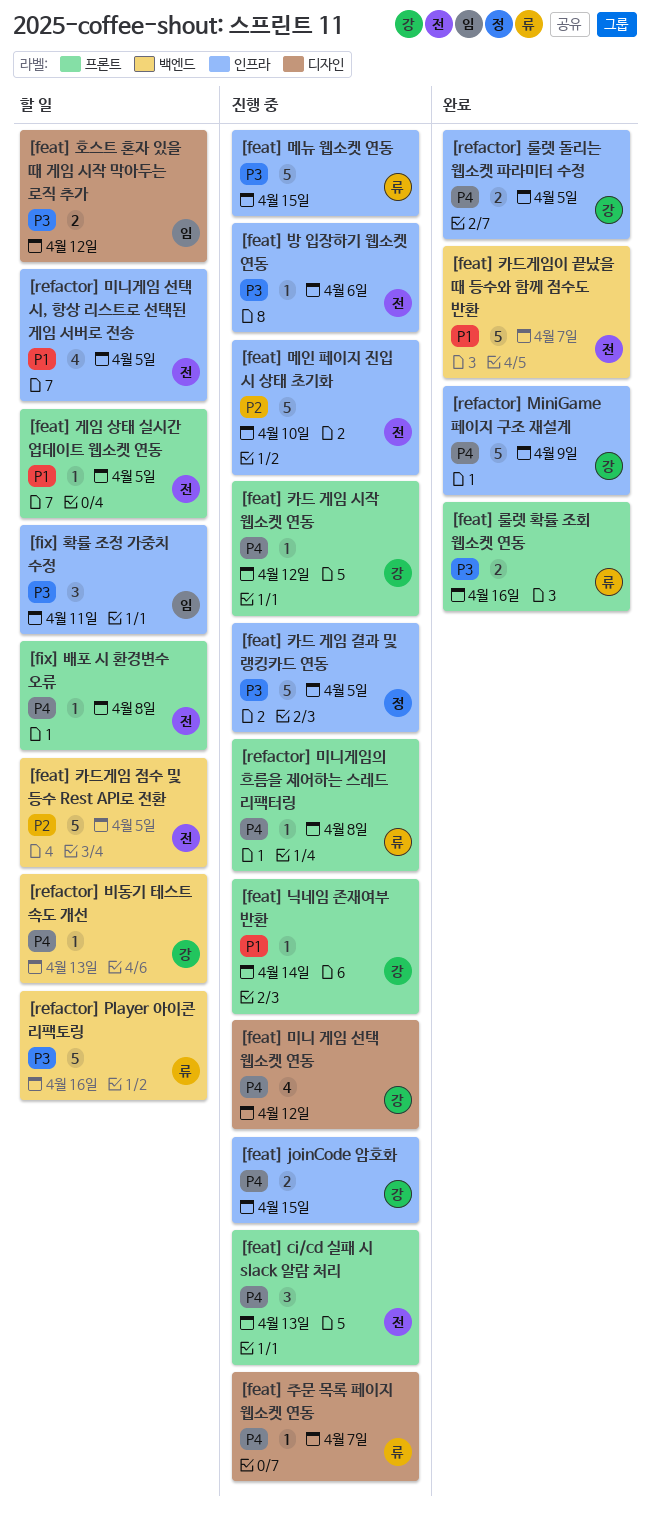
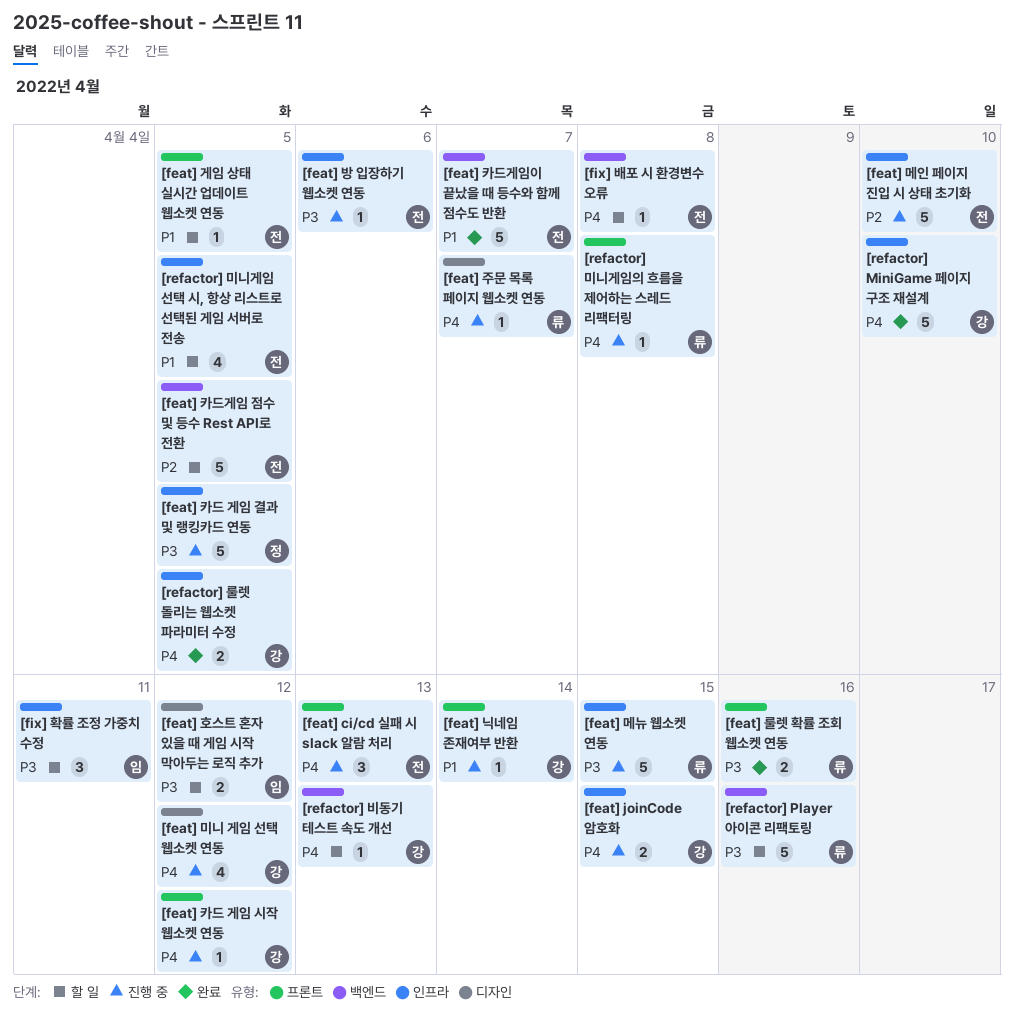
[fix] 배포 시 환경변수 오류, label: 프론트 -> 백엔드
[refactor] MiniGame 페이지 구조 재설계, due: Apr 9 -> Apr 10

